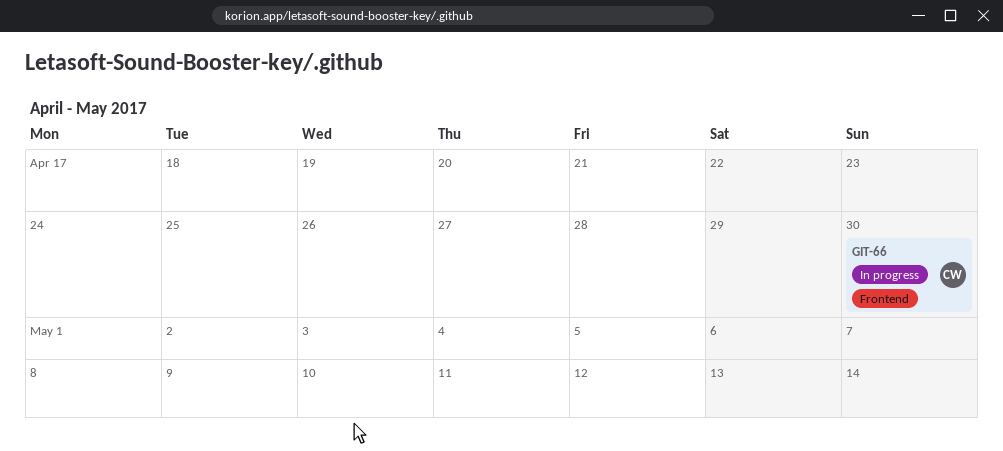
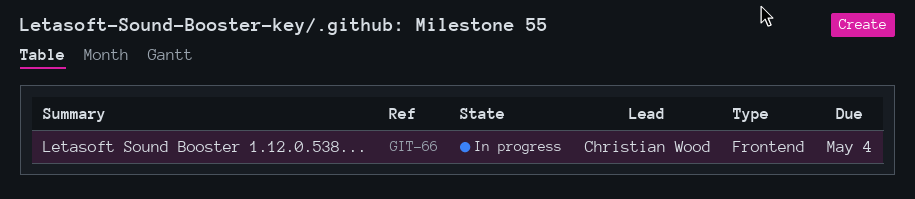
GIT-66, due: Apr 30 -> May 4

